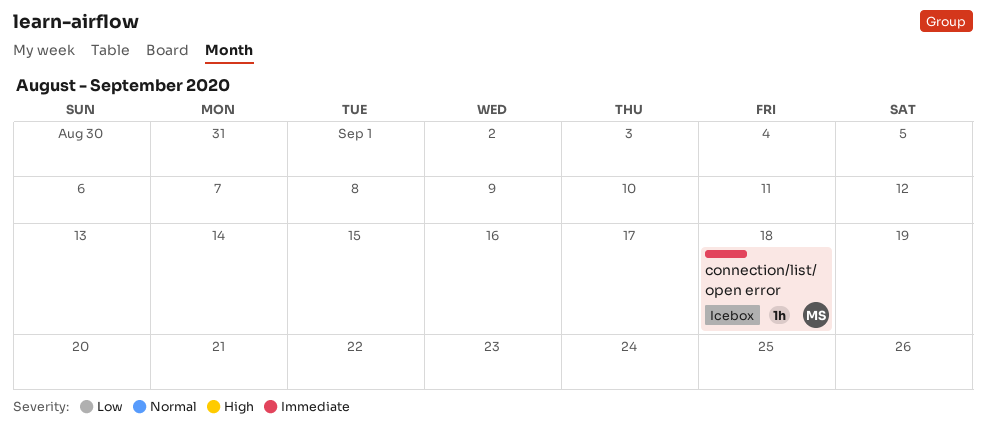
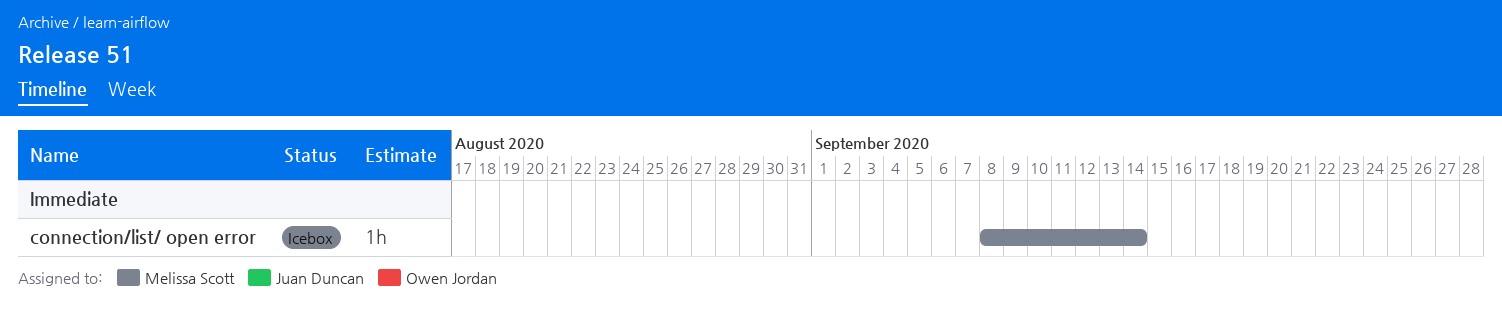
connection/list/ open error, due: Sep 18 -> Sep 14

